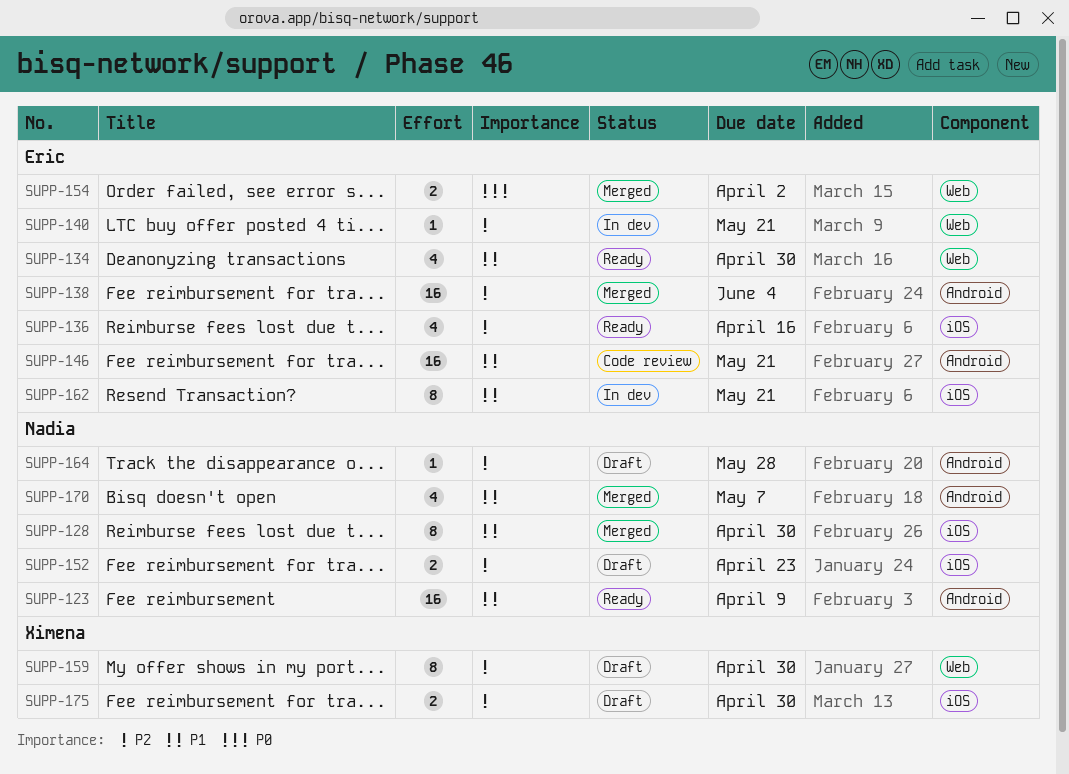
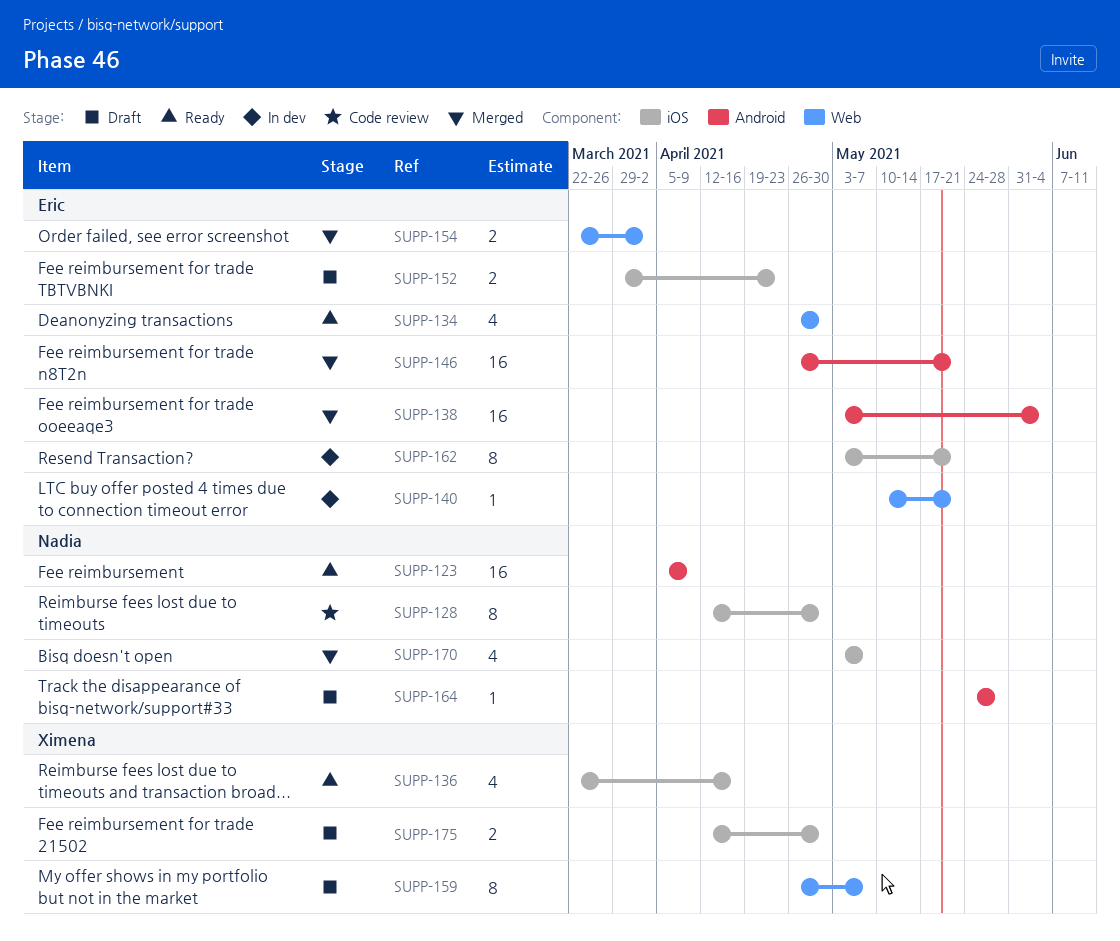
SUPP-128, status: Merged -> Code review
SUPP-136, owner: Eric -> Ximena
SUPP-146, status: Code review -> Merged
SUPP-152, owner: Nadia -> Eric
SUPP-159, due: Apr 30 -> May 7
SUPP-170, label: Android -> iOS

